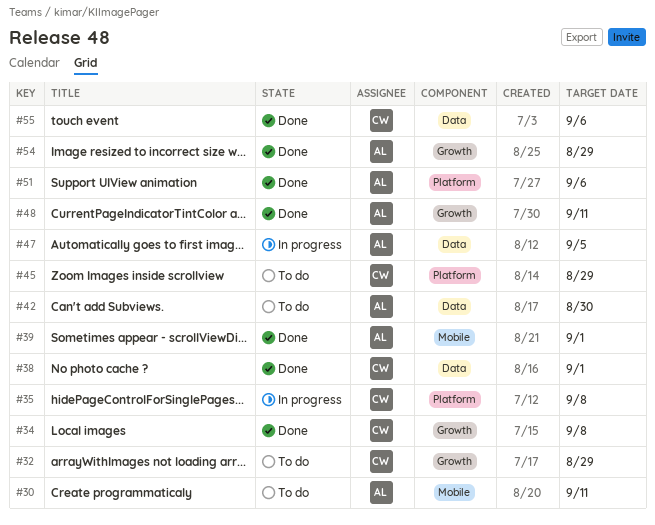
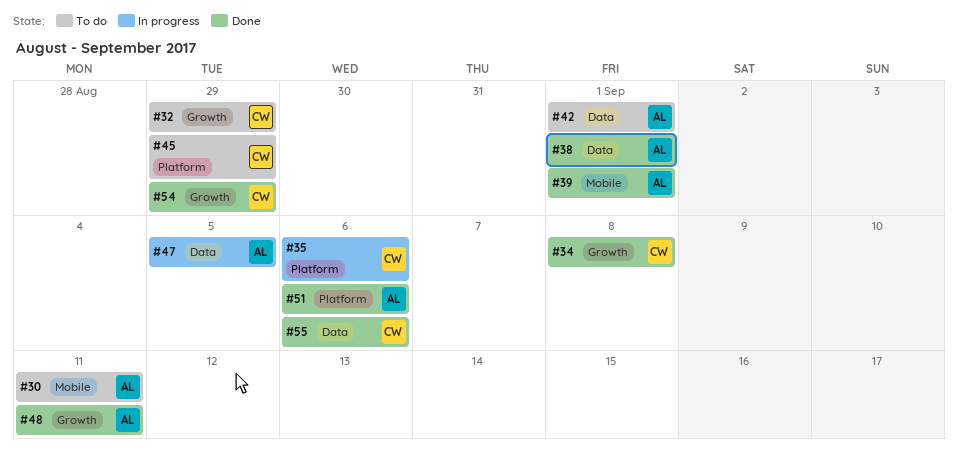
#35, due: Sep 8 -> Sep 6
#38, owner: CW -> AL
#42, due: Aug 30 -> Sep 1
#54, owner: AL -> CW

